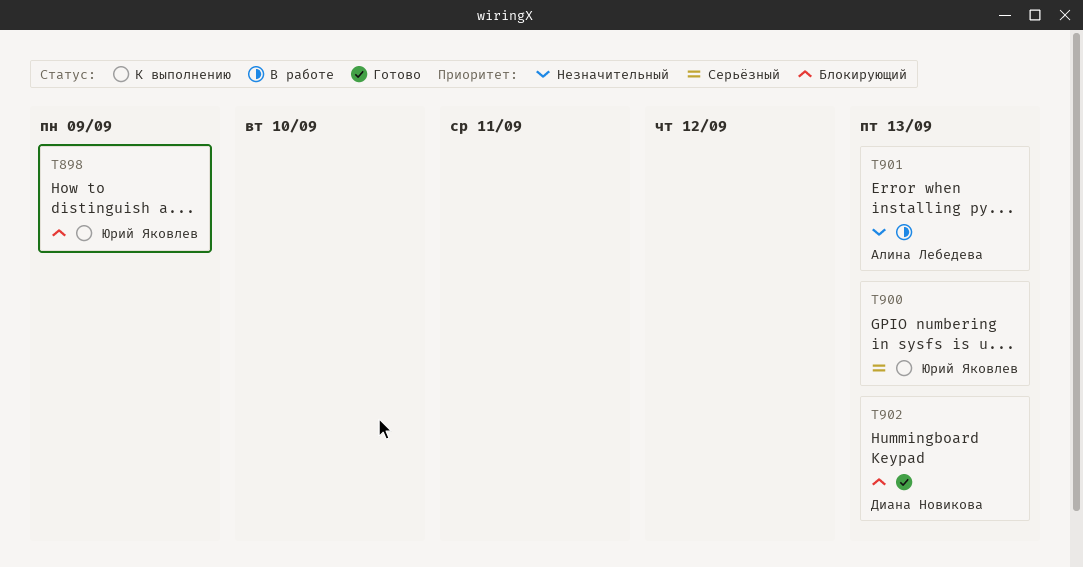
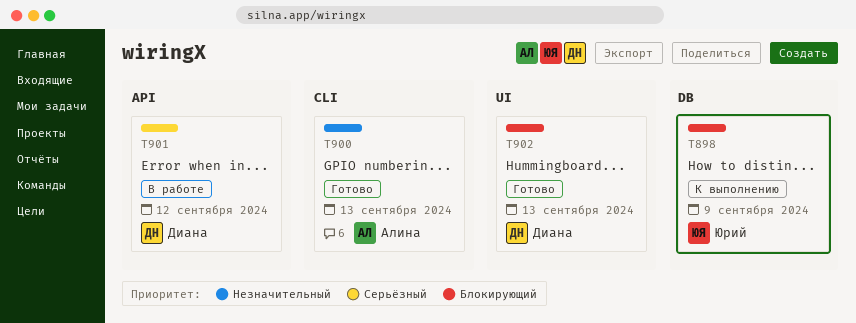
T900, status: К выполнению -> Готово
T900, owner: Юрий Яковлев -> Алина Лебедева
T900, priority: Серьёзный -> Незначительный
T901, owner: Алина Лебедева -> Диана Новикова
T901, priority: Незначительный -> Серьёзный
T901, due: Sep 13 -> Sep 12

